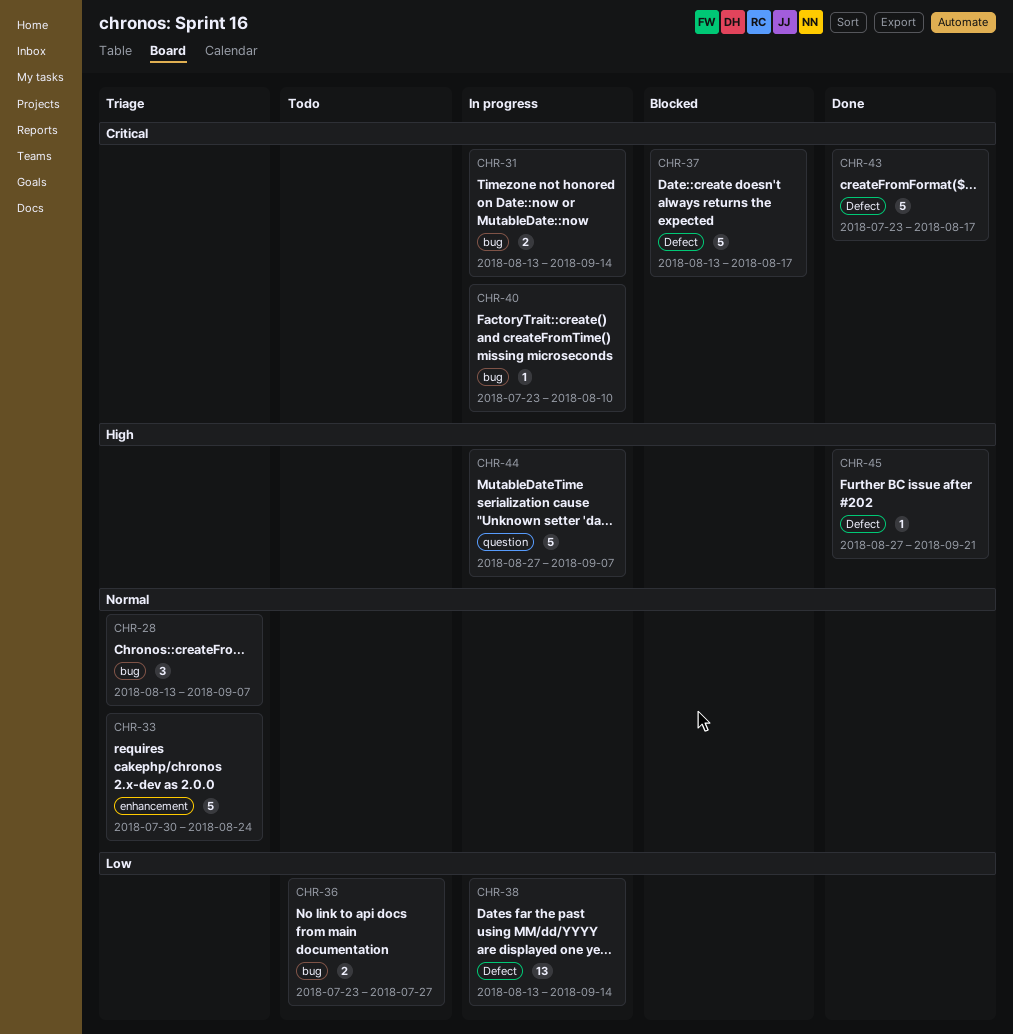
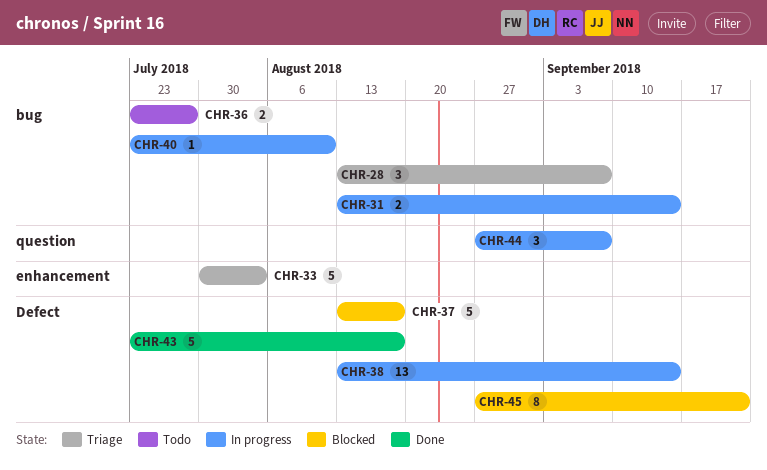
CHR-33, due: Aug 24 -> Aug 3
CHR-44, estimate: 5 -> 3
CHR-45, status: Done -> Blocked
CHR-45, estimate: 1 -> 8

